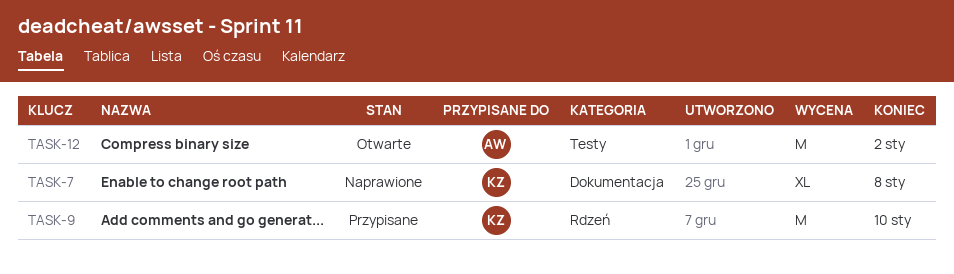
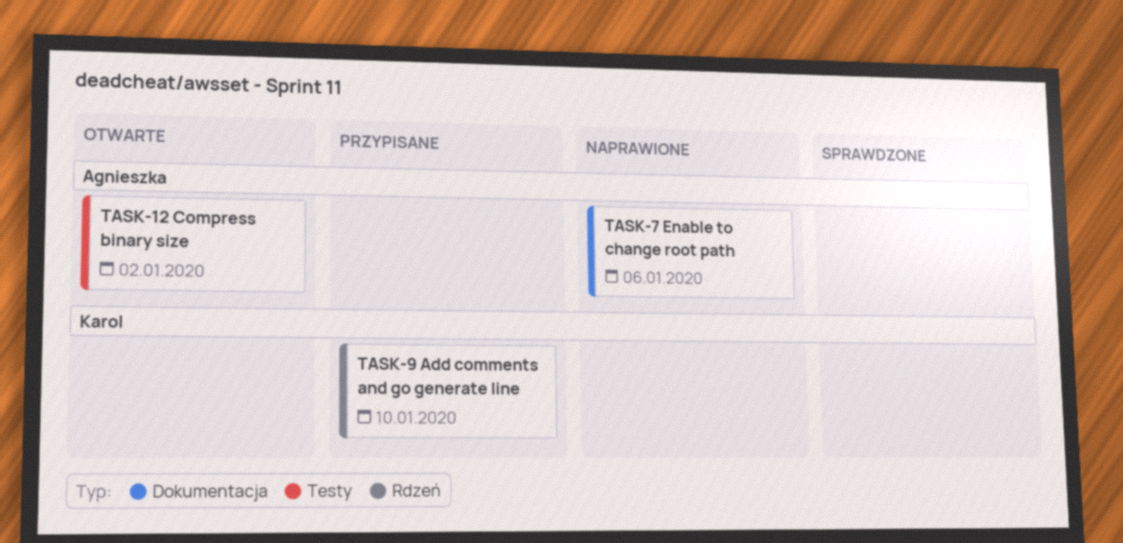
TASK-7, owner: Karol -> Agnieszka
TASK-7, due: Jan 8 -> Jan 6

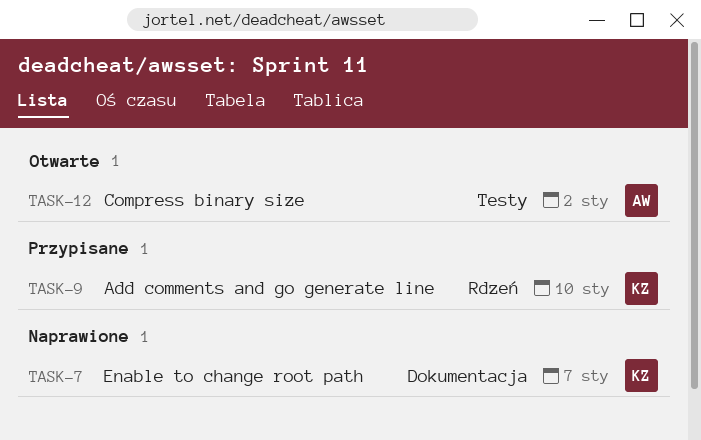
TASK-7, owner: Agnieszka -> Karol
TASK-7, due: Jan 6 -> Jan 7

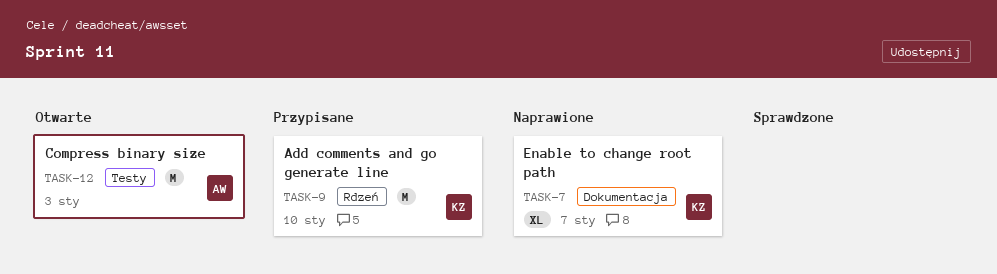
TASK-12, due: Jan 2 -> Jan 3

